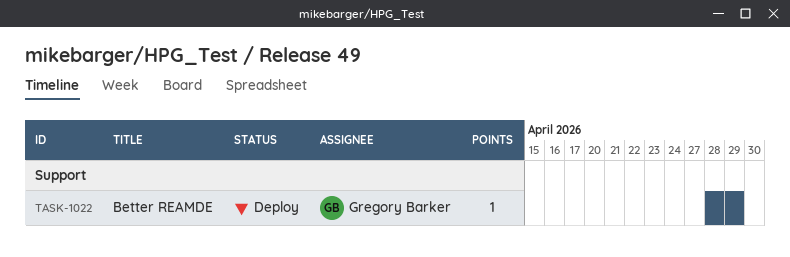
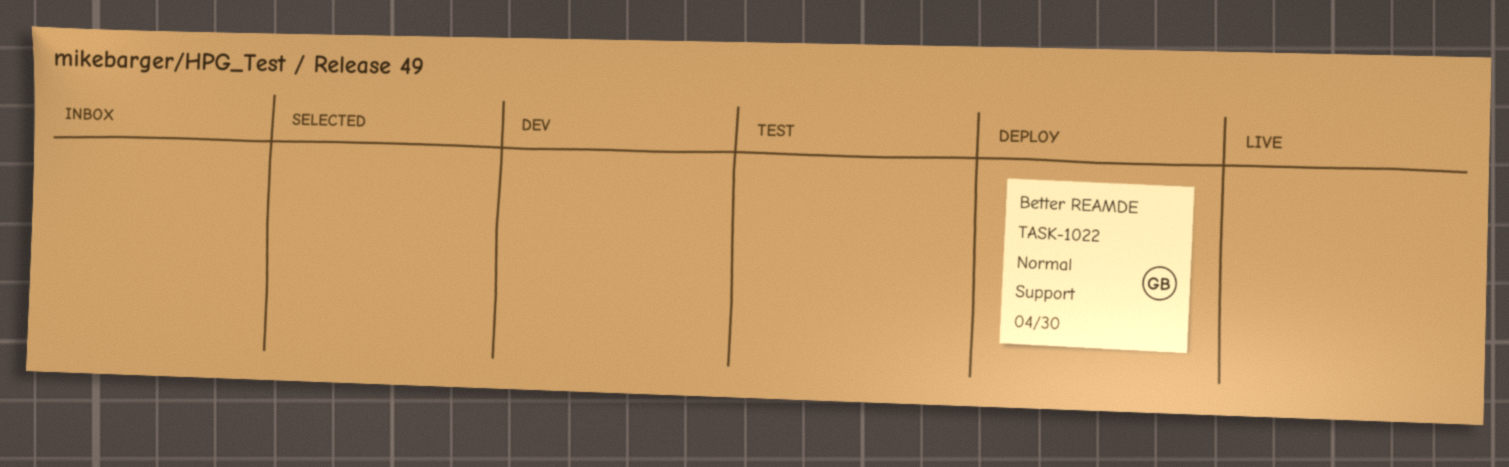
TASK-1022, due: Apr 29 -> Apr 30

